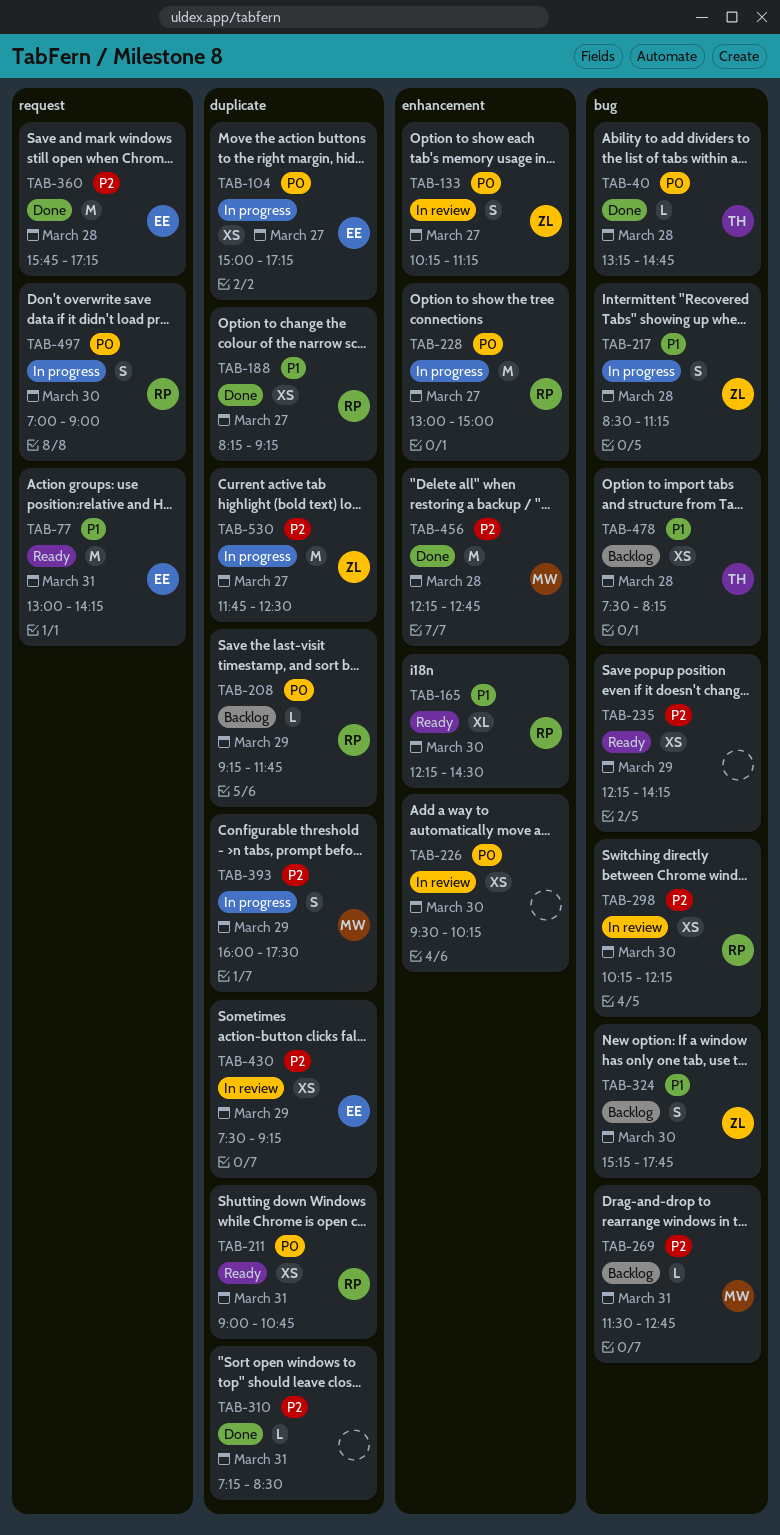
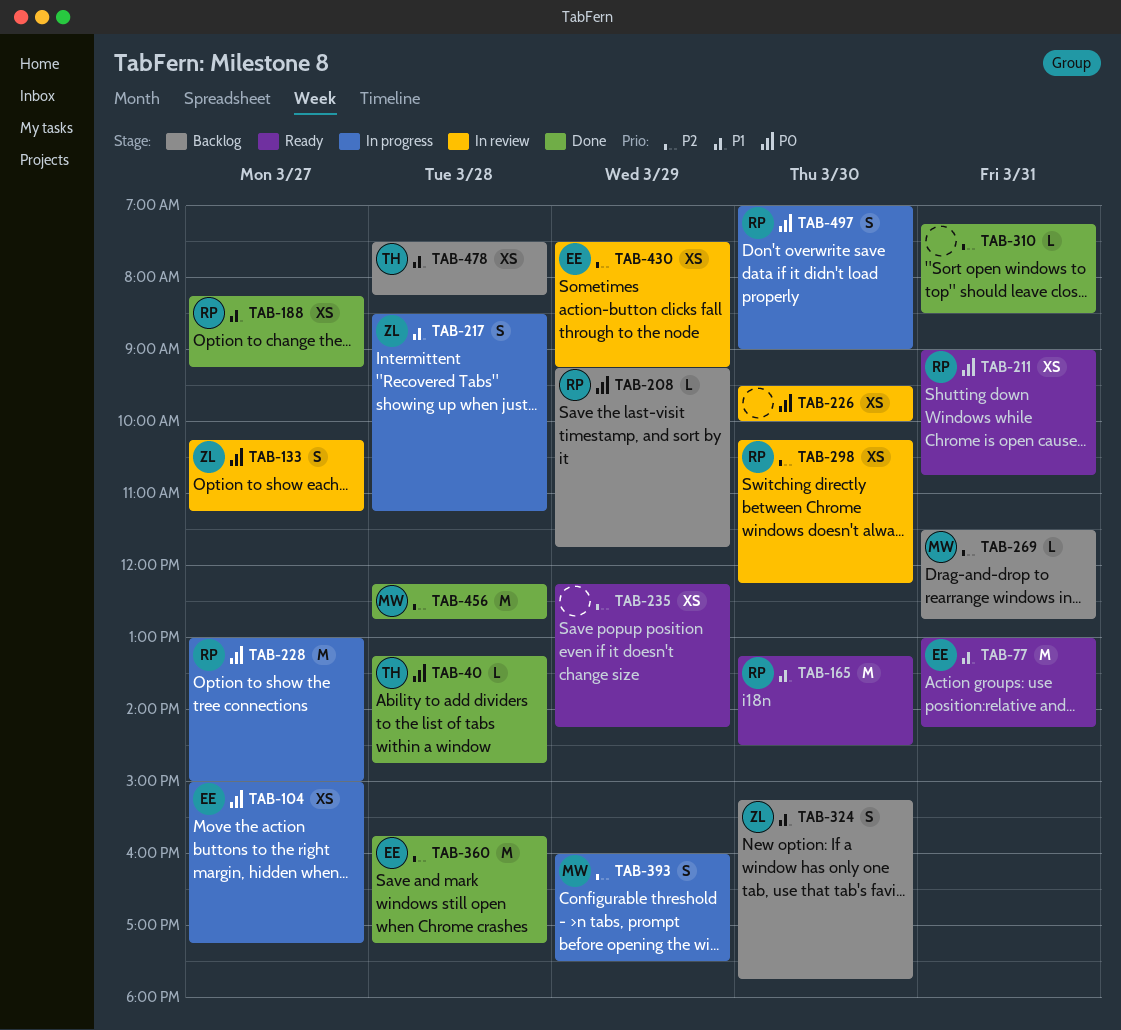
TAB-165, estimate: XL -> M
TAB-165, begins: 12:15 -> 13:15
TAB-226, ends: 10:15 -> 10:00
TAB-530: present -> none

